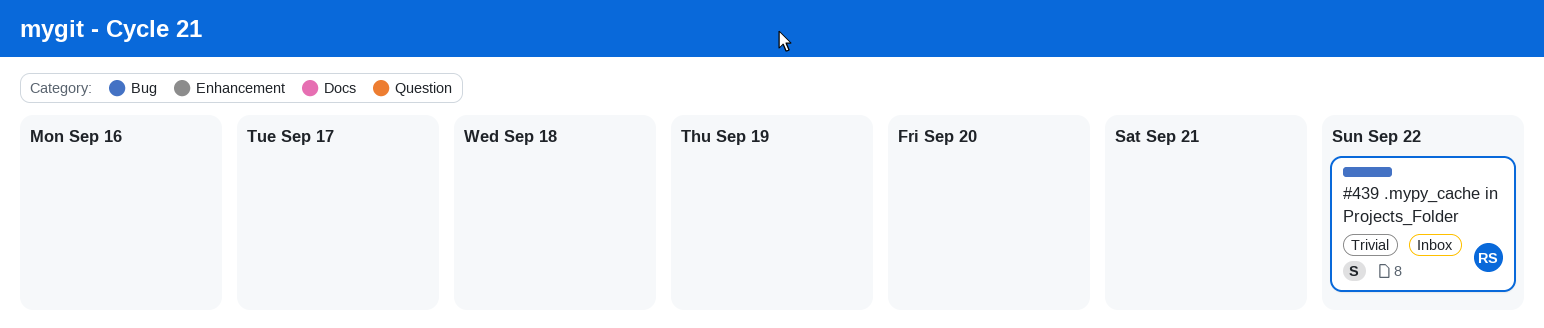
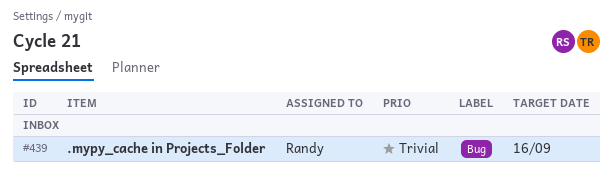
#439, due: Sep 22 -> Sep 16

